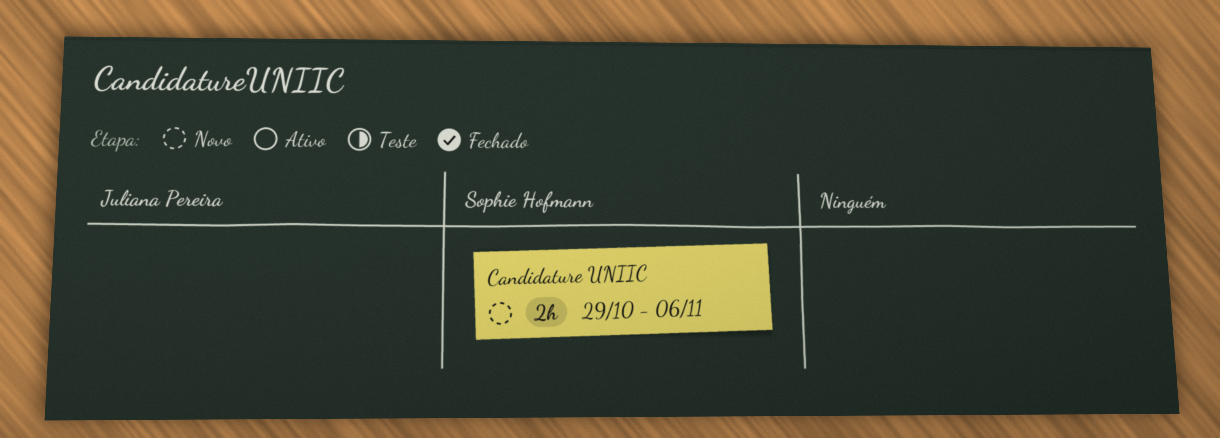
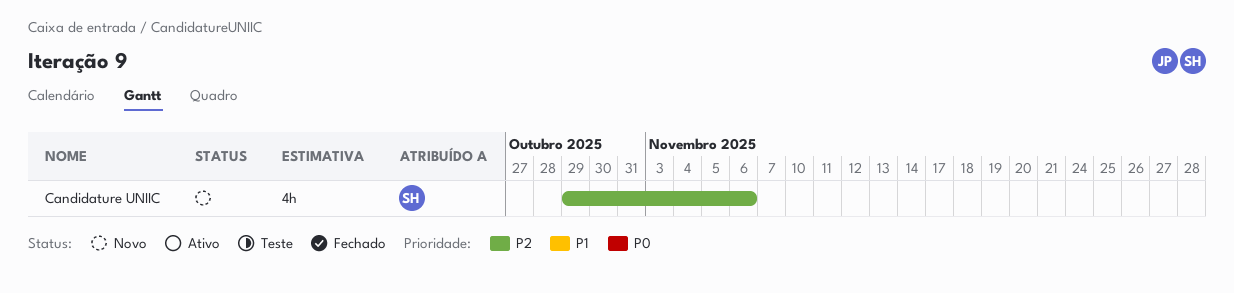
Candidature UNIIC, estimate: 2h -> 4h

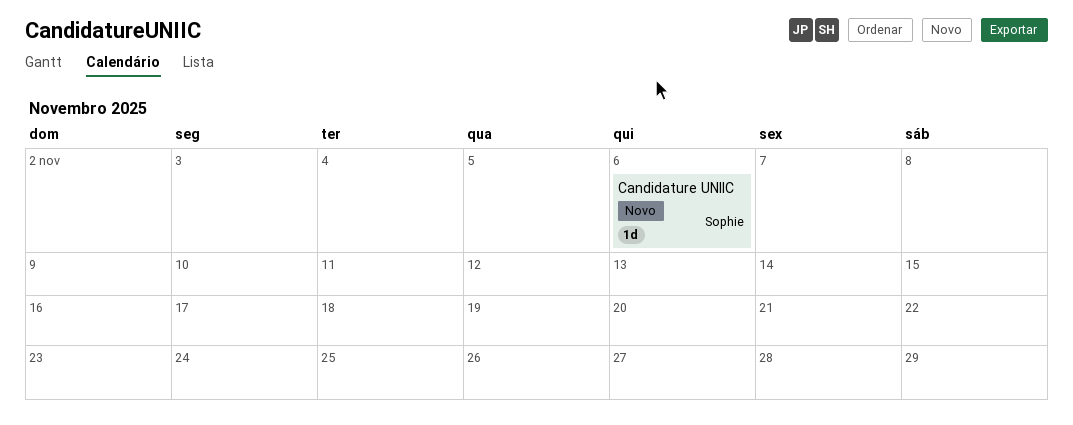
Candidature UNIIC, estimate: 4h -> 1d

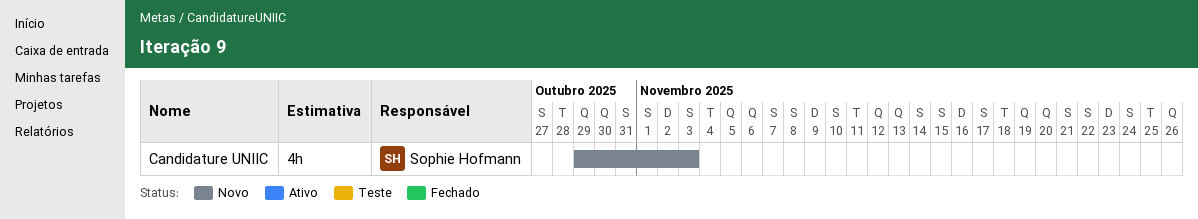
Candidature UNIIC, estimate: 1d -> 4h
Candidature UNIIC, due: Nov 6 -> Nov 3

